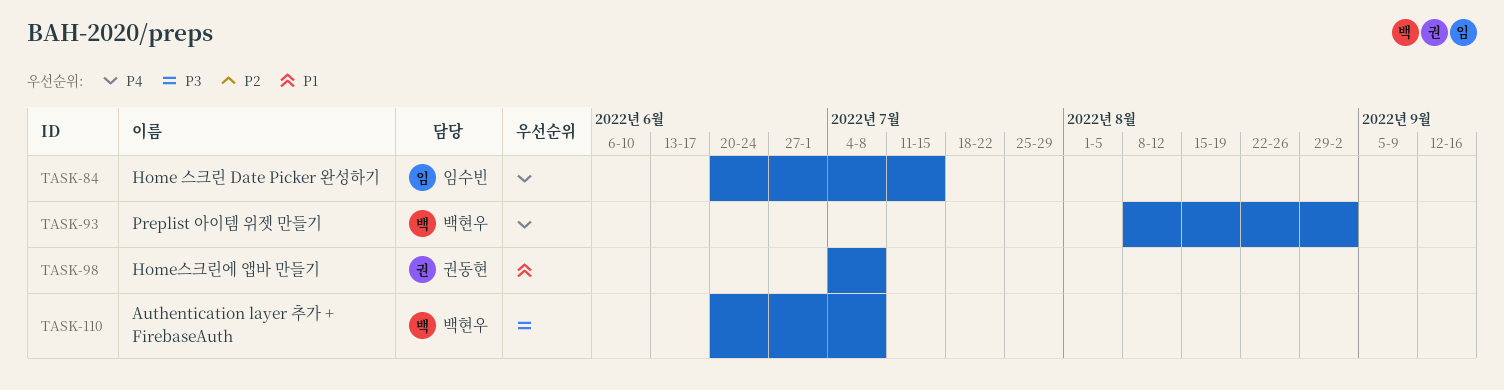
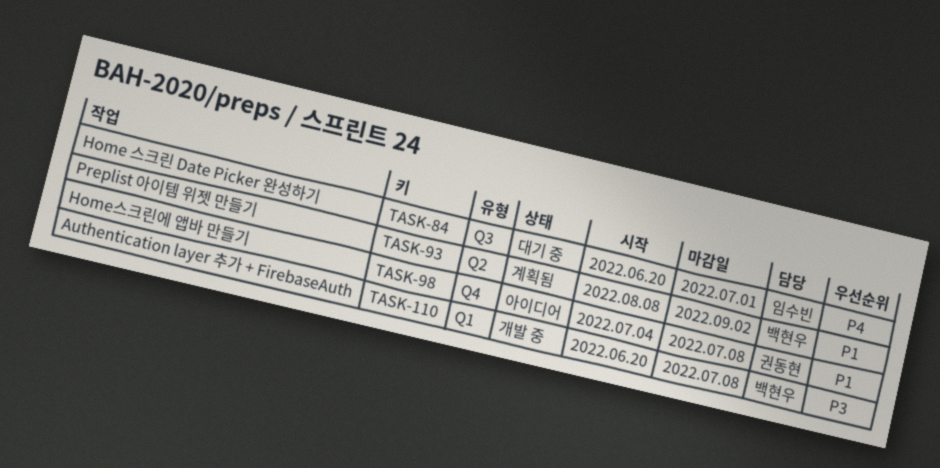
TASK-84, due: Jul 15 -> Jul 1
TASK-93, priority: P4 -> P1

